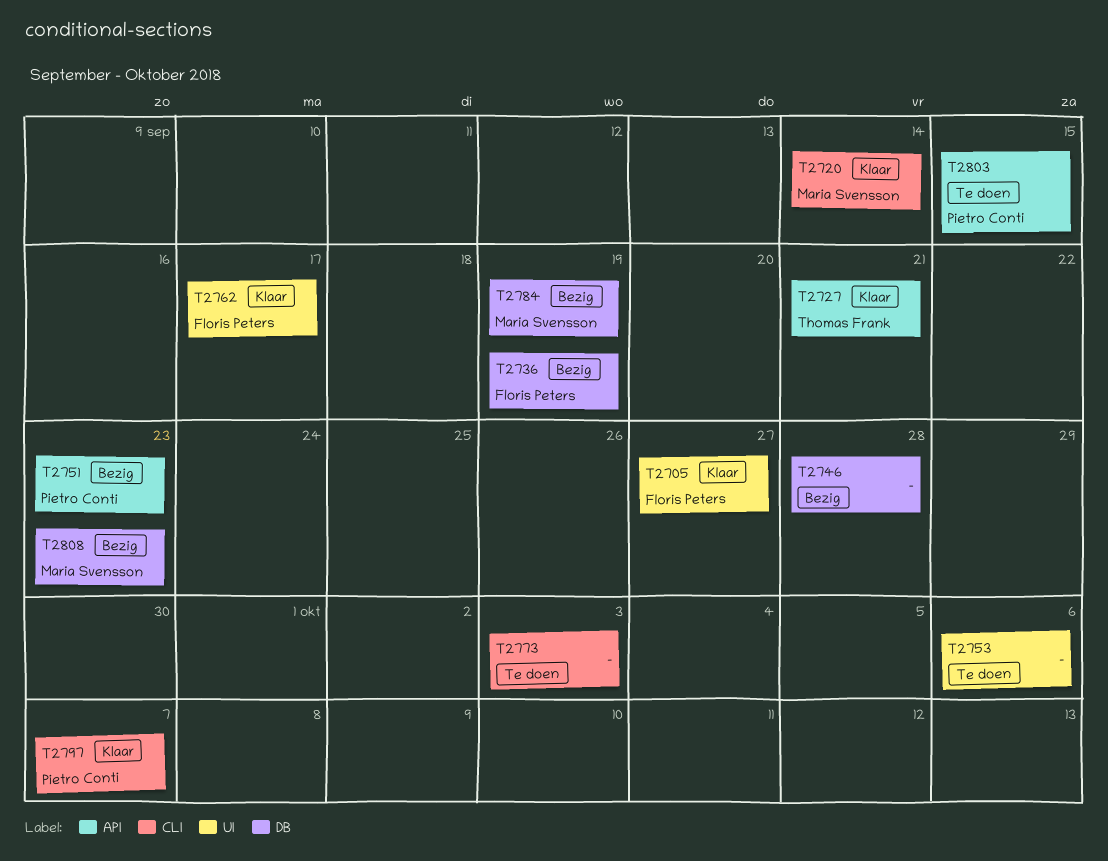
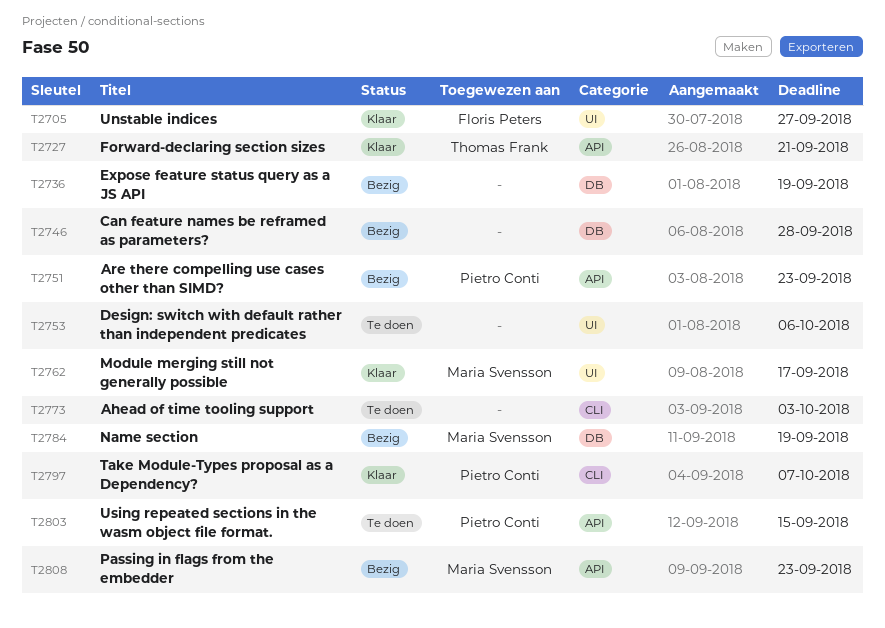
T2720: present -> none
T2736, owner: Floris Peters -> none
T2762, owner: Floris Peters -> Maria Svensson
T2808, label: DB -> API

